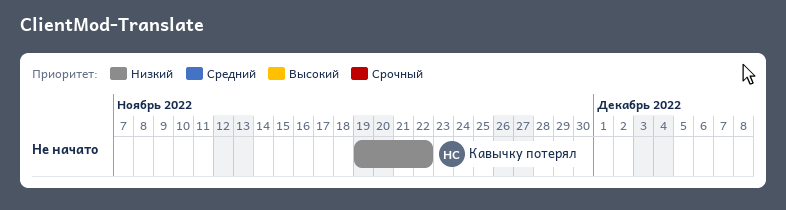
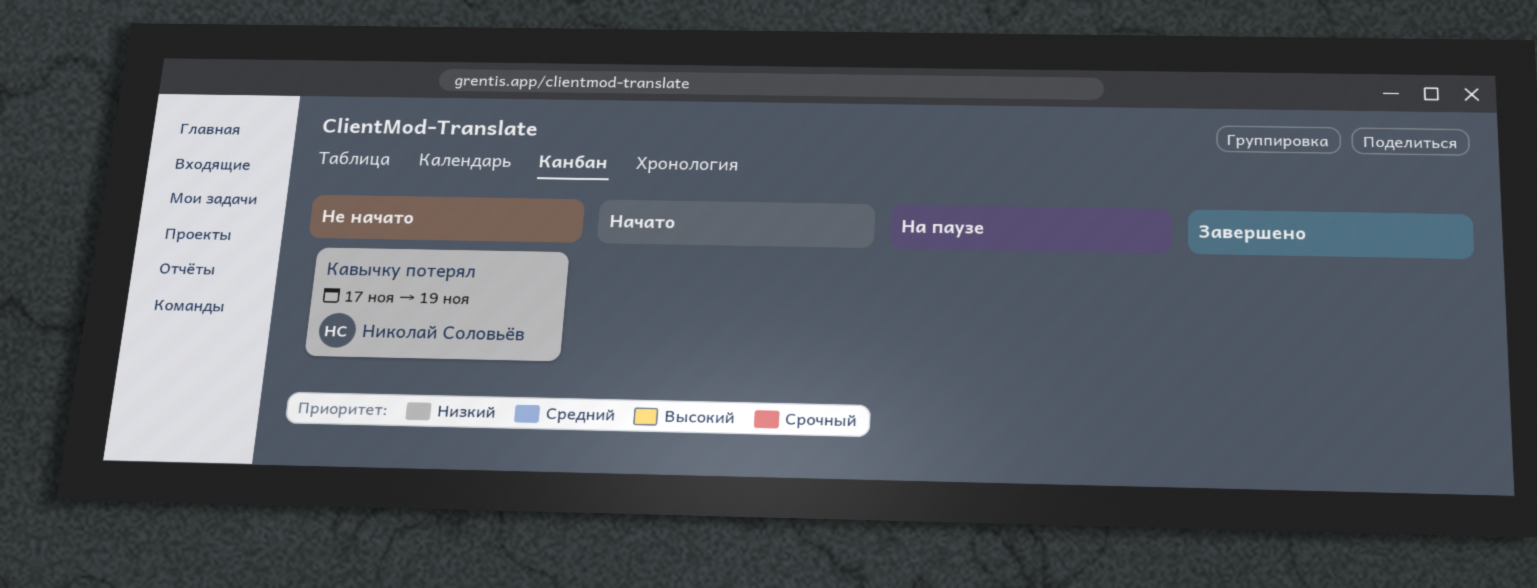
Кавычку потерял, start: Nov 19 -> Nov 17
Кавычку потерял, due: Nov 22 -> Nov 19

